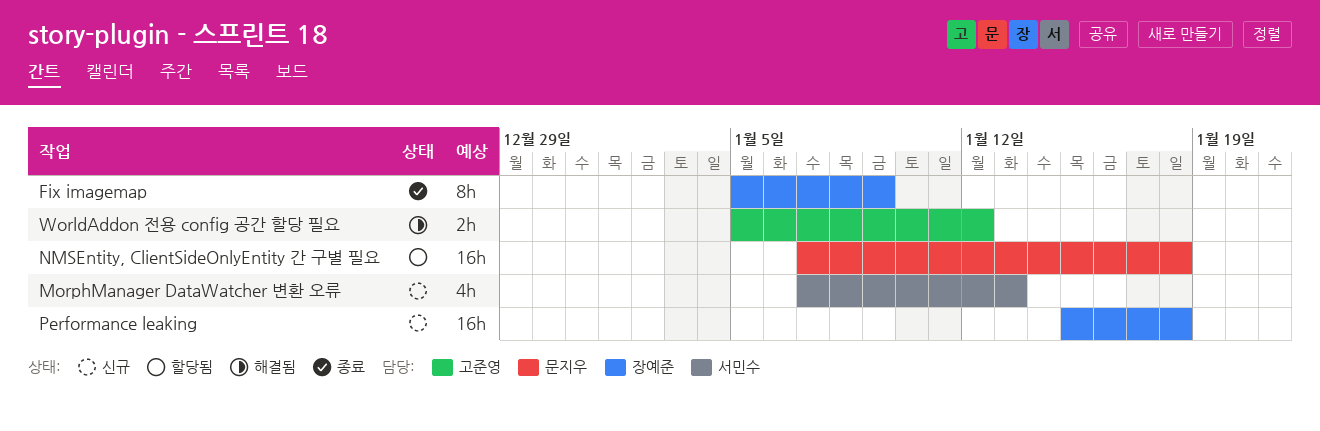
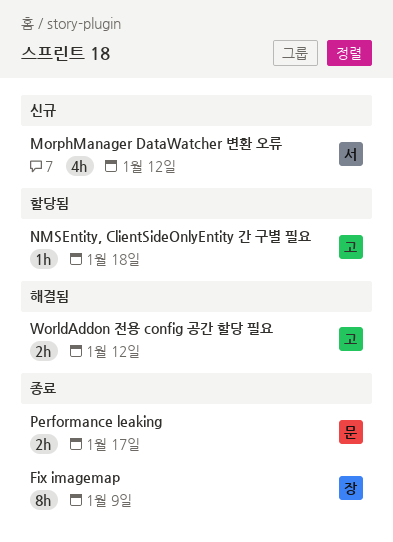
MorphManager DataWatcher 변환 오류, due: Jan 13 -> Jan 12
NMSEntity, ClientSideOnlyEntity 간 구별 필요, owner: 문지우 -> 고준영
NMSEntity, ClientSideOnlyEntity 간 구별 필요, estimate: 16h -> 1h
Performance leaking, status: 신규 -> 종료
Performance leaking, owner: 장예준 -> 문지우
Performance leaking, estimate: 16h -> 2h
Performance leaking, due: Jan 18 -> Jan 17

